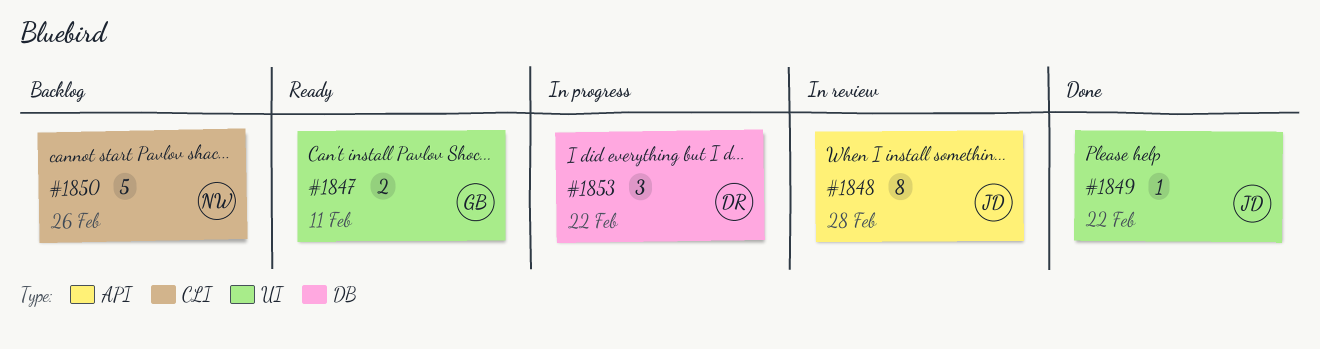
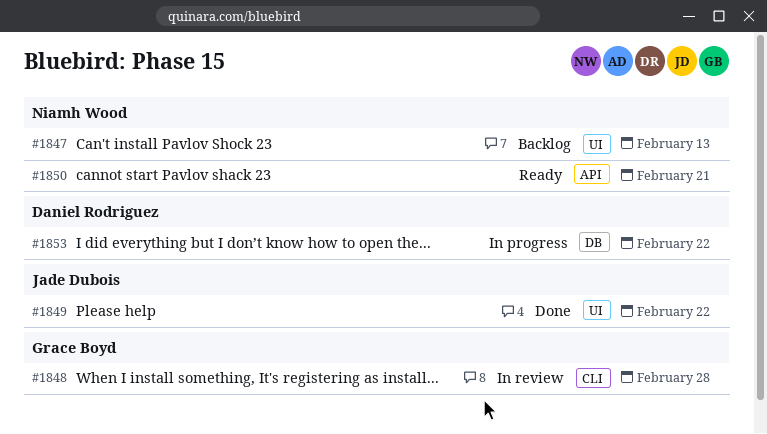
#1847, status: Ready -> Backlog
#1847, owner: Grace Boyd -> Niamh Wood
#1847, due: Feb 11 -> Feb 13
#1848, owner: Jade Dubois -> Grace Boyd
#1848, label: API -> CLI
#1850, status: Backlog -> Ready
#1850, label: CLI -> API
#1850, due: Feb 26 -> Feb 21

